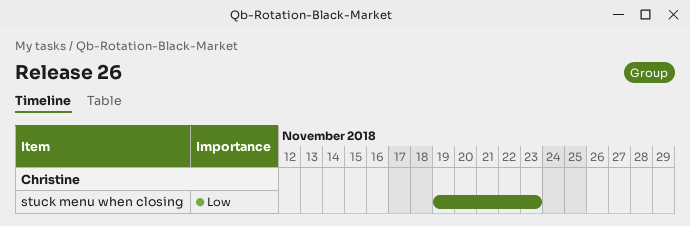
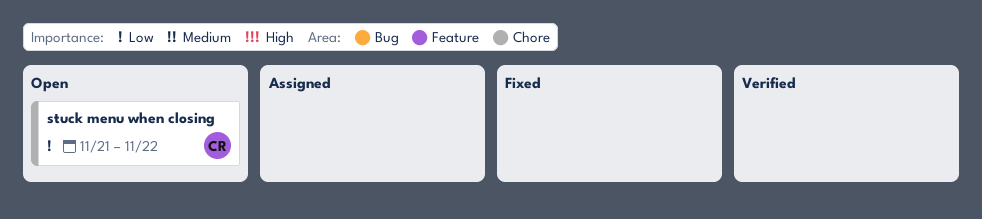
stuck menu when closing, start: Nov 19 -> Nov 21
stuck menu when closing, due: Nov 23 -> Nov 22

